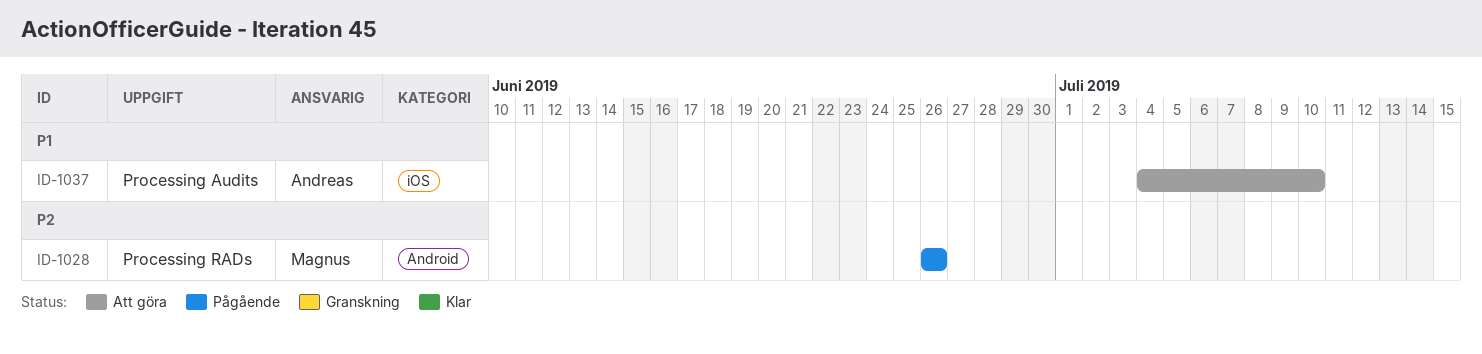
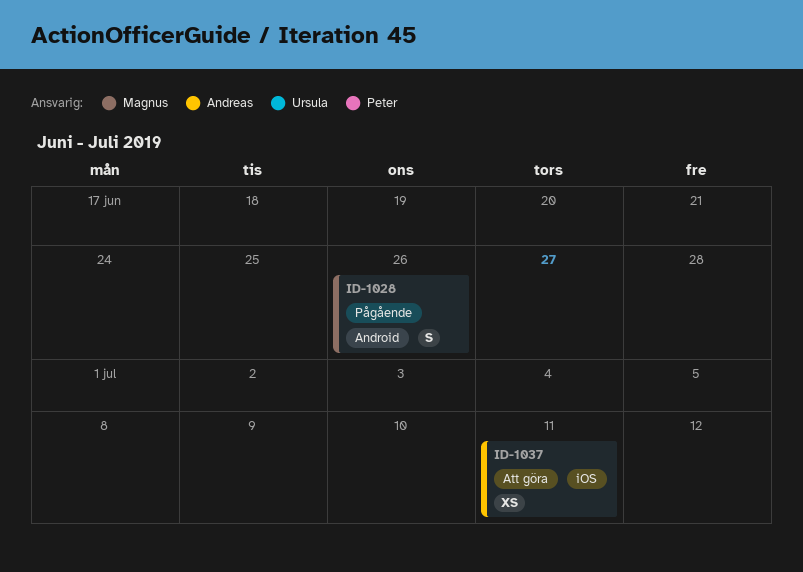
ID-1037, due: Jul 10 -> Jul 11

